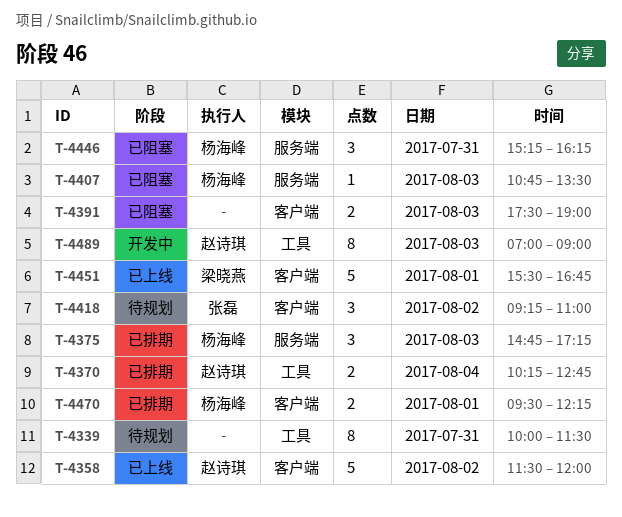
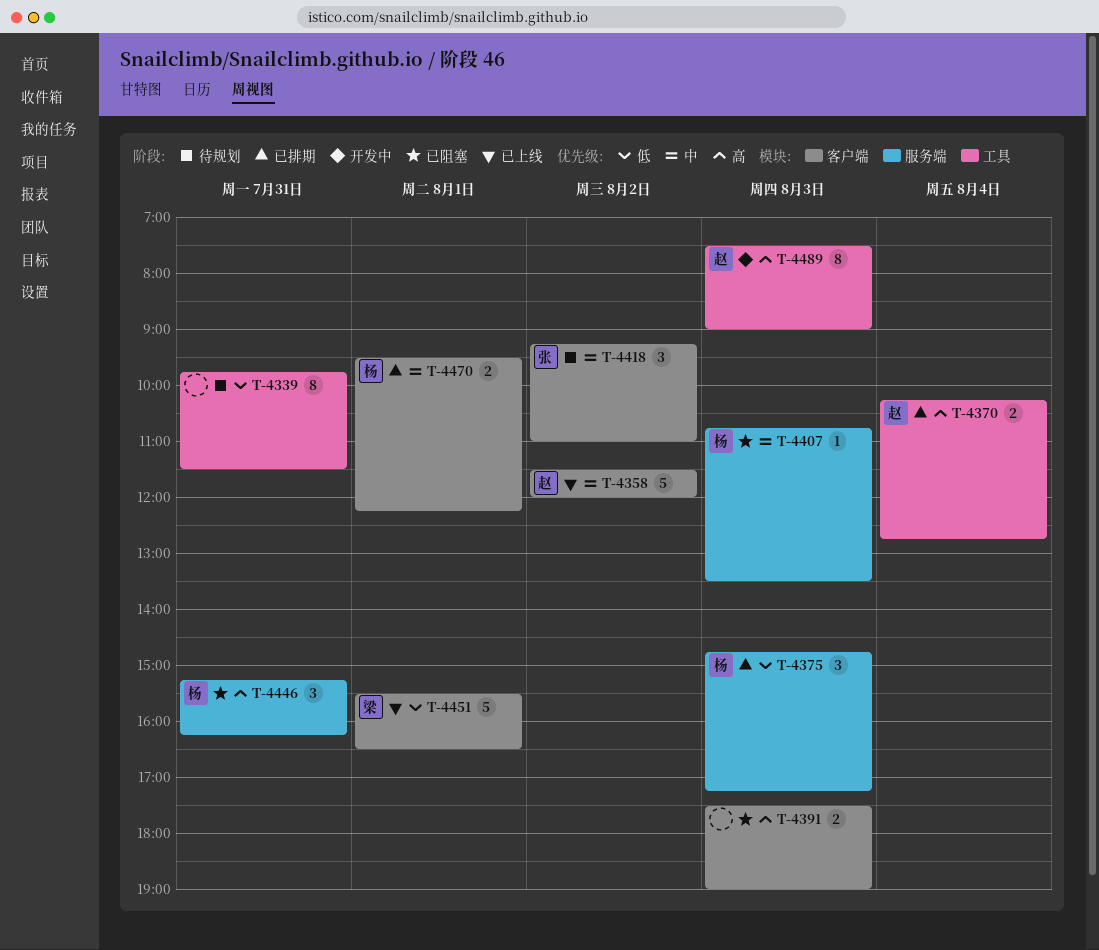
T-4339, begins: 10:00 -> 09:45
T-4451, ends: 16:45 -> 16:30
T-4489, begins: 07:00 -> 07:30

